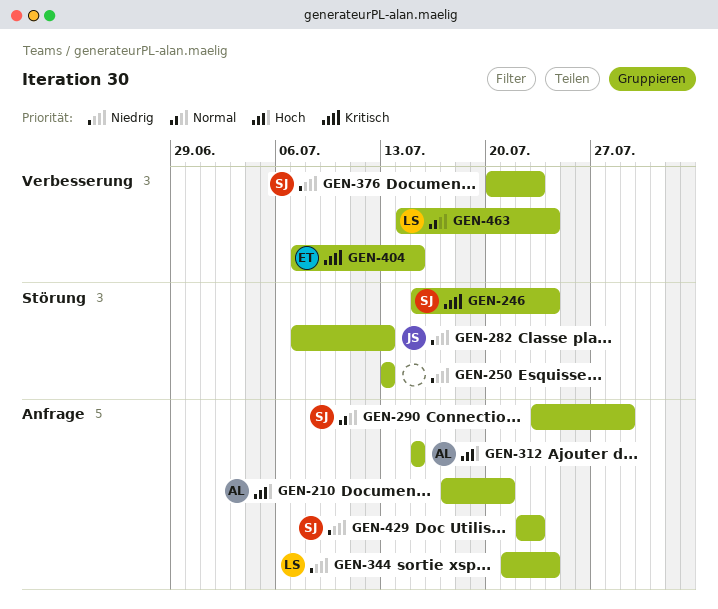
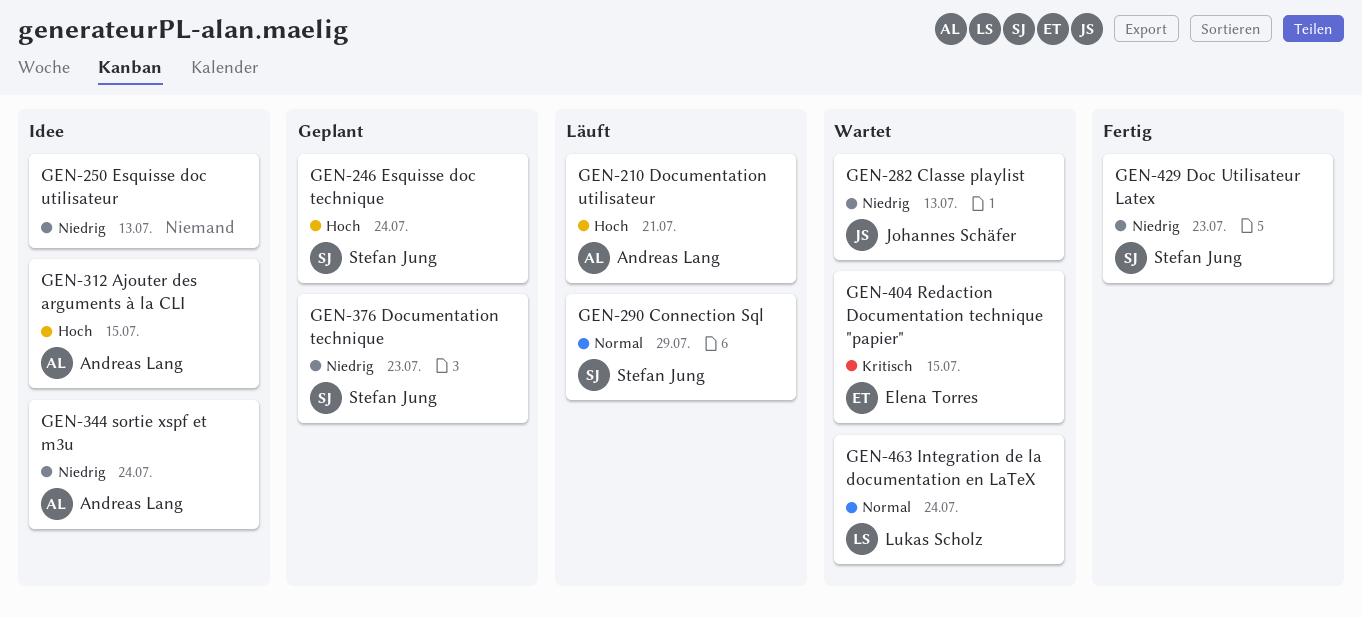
GEN-246, priority: Kritisch -> Hoch
GEN-344, owner: Lukas Scholz -> Andreas Lang

